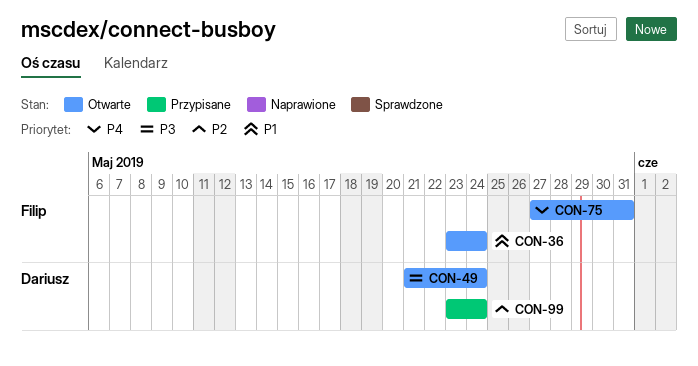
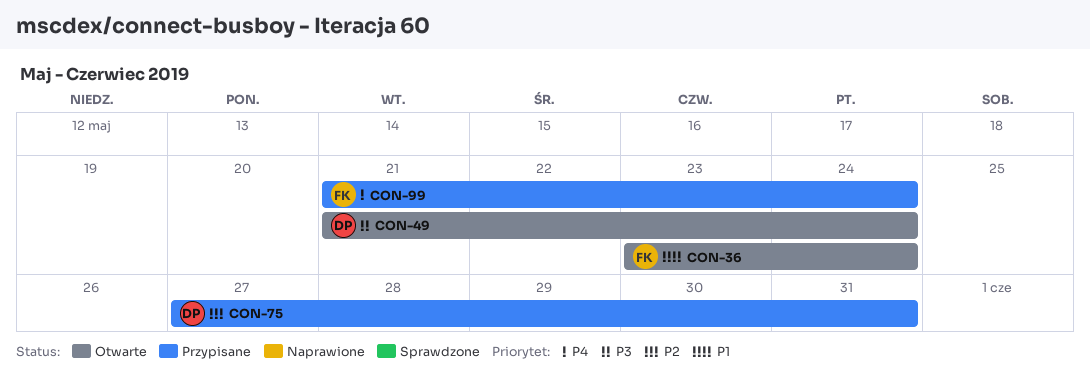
CON-75, status: Otwarte -> Przypisane
CON-75, owner: Filip -> Dariusz
CON-75, priority: P4 -> P2
CON-99, owner: Dariusz -> Filip
CON-99, priority: P2 -> P4
CON-99, start: May 23 -> May 21

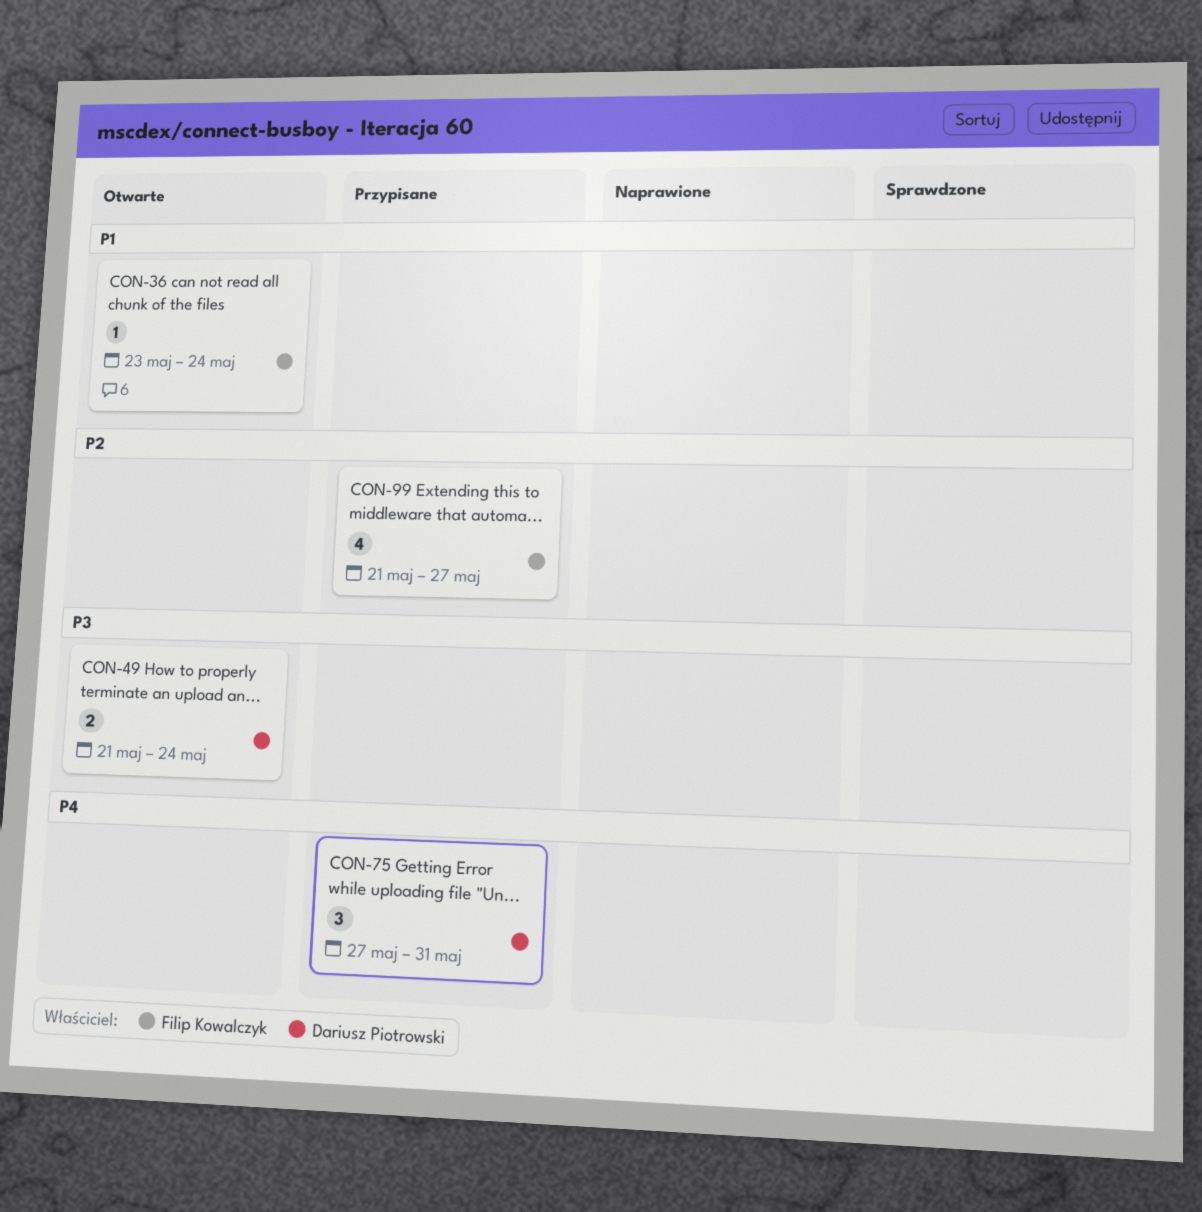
CON-75, priority: P2 -> P4
CON-99, priority: P4 -> P2
CON-99, due: May 24 -> May 27

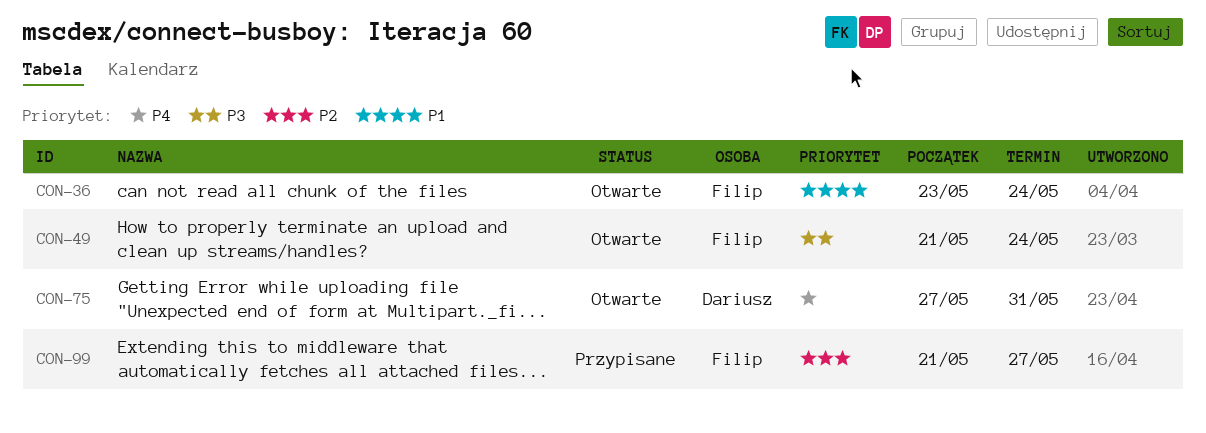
CON-49, owner: Dariusz Piotrowski -> Filip Kowalczyk
CON-75, status: Przypisane -> Otwarte

